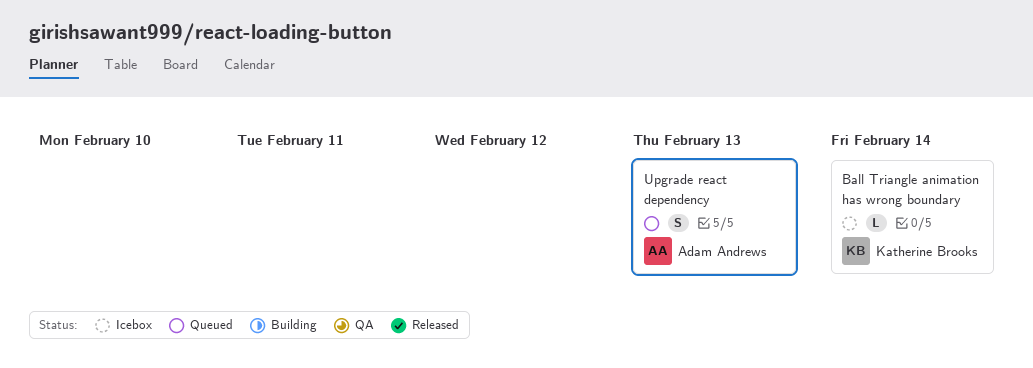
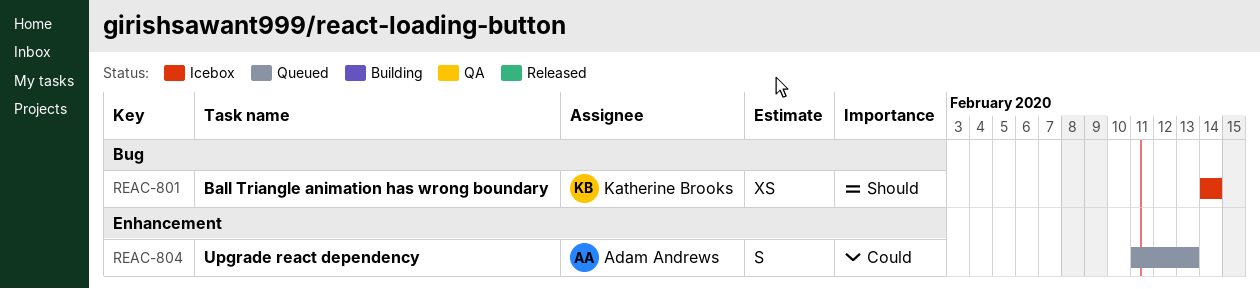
Ball Triangle animation has wrong boundary, estimate: L -> XS

